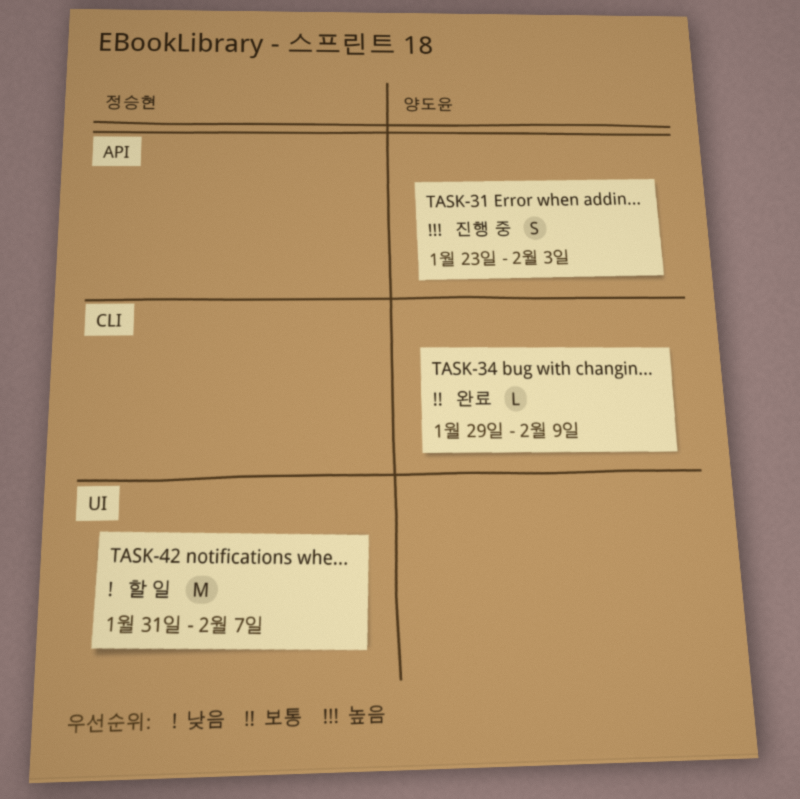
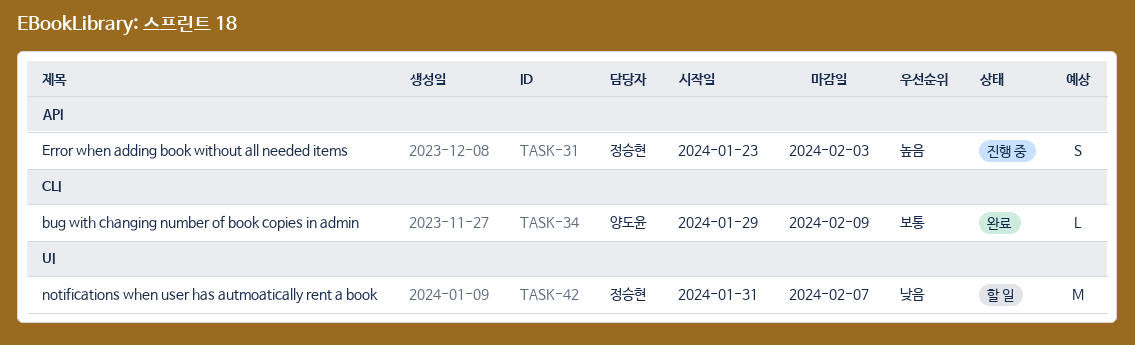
TASK-31, owner: 양도윤 -> 정승현

